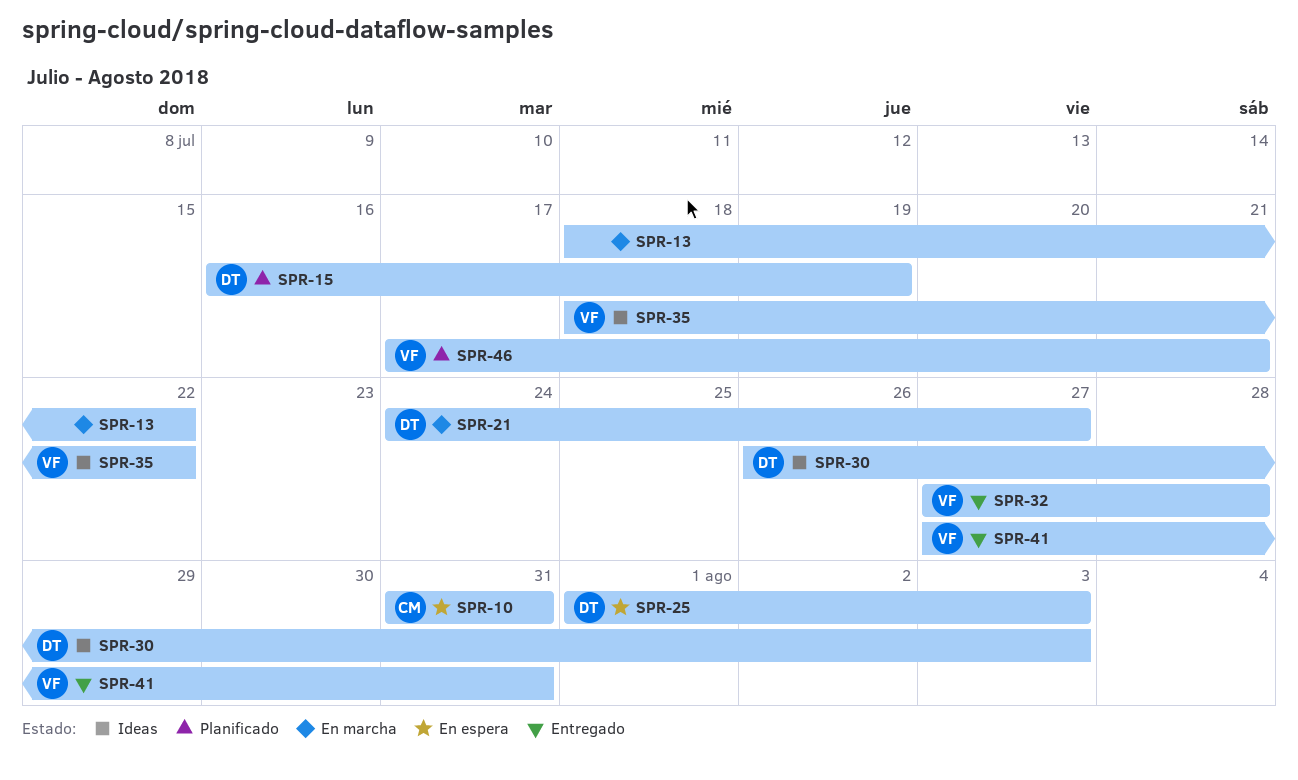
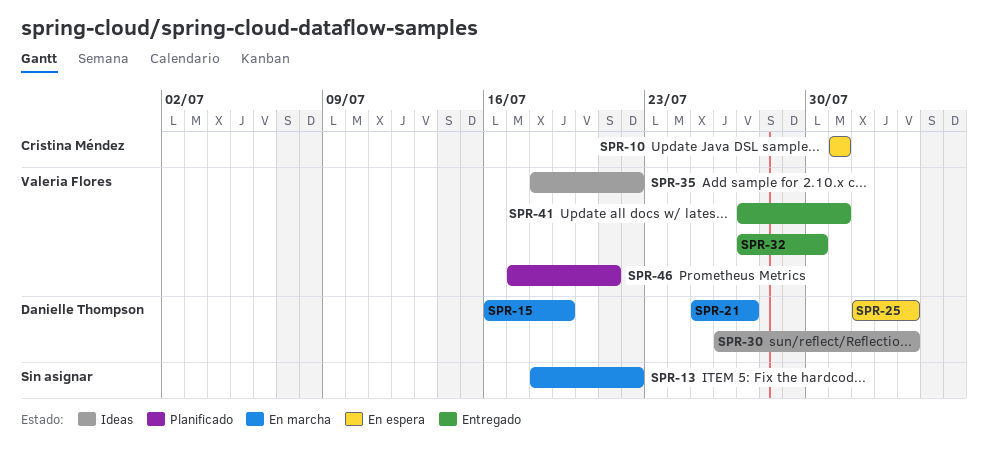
SPR-15, status: Planificado -> En marcha
SPR-21, start: Jul 24 -> Jul 25
SPR-32, due: Jul 28 -> Jul 30

